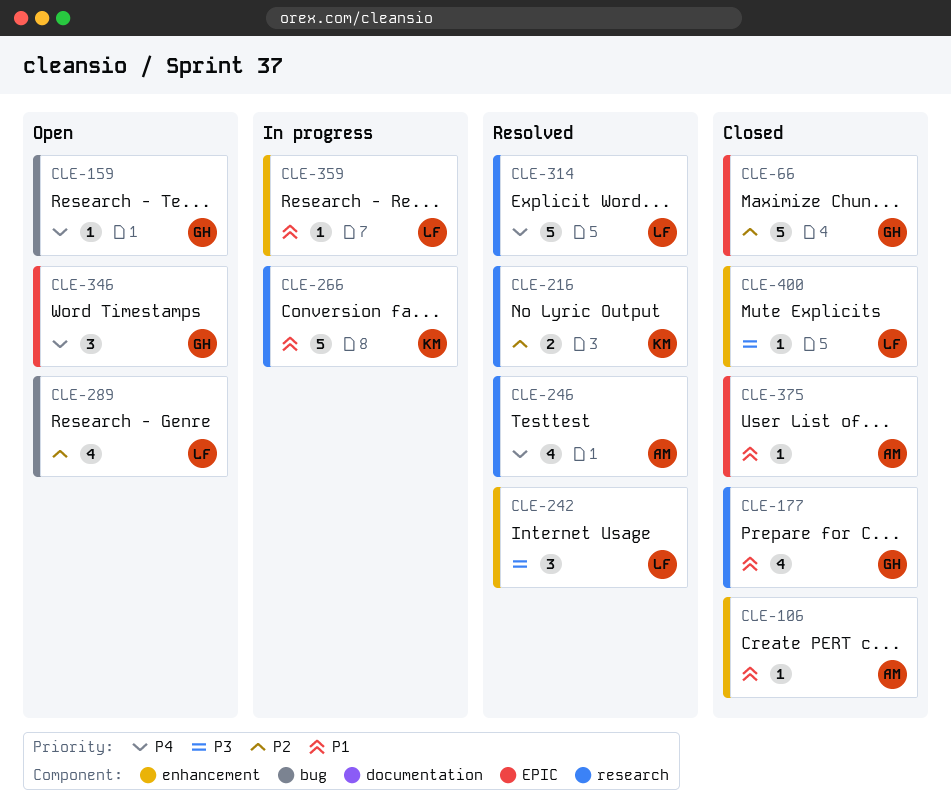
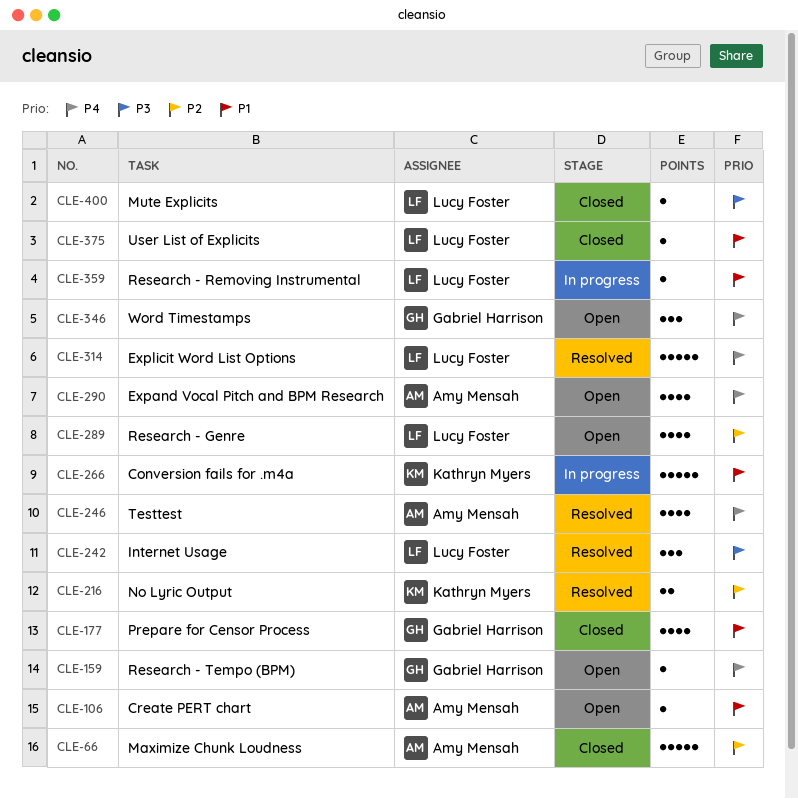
CLE-66, owner: Gabriel Harrison -> Amy Mensah
CLE-106, status: Closed -> Open
CLE-290: none -> present
CLE-375, owner: Amy Mensah -> Lucy Foster

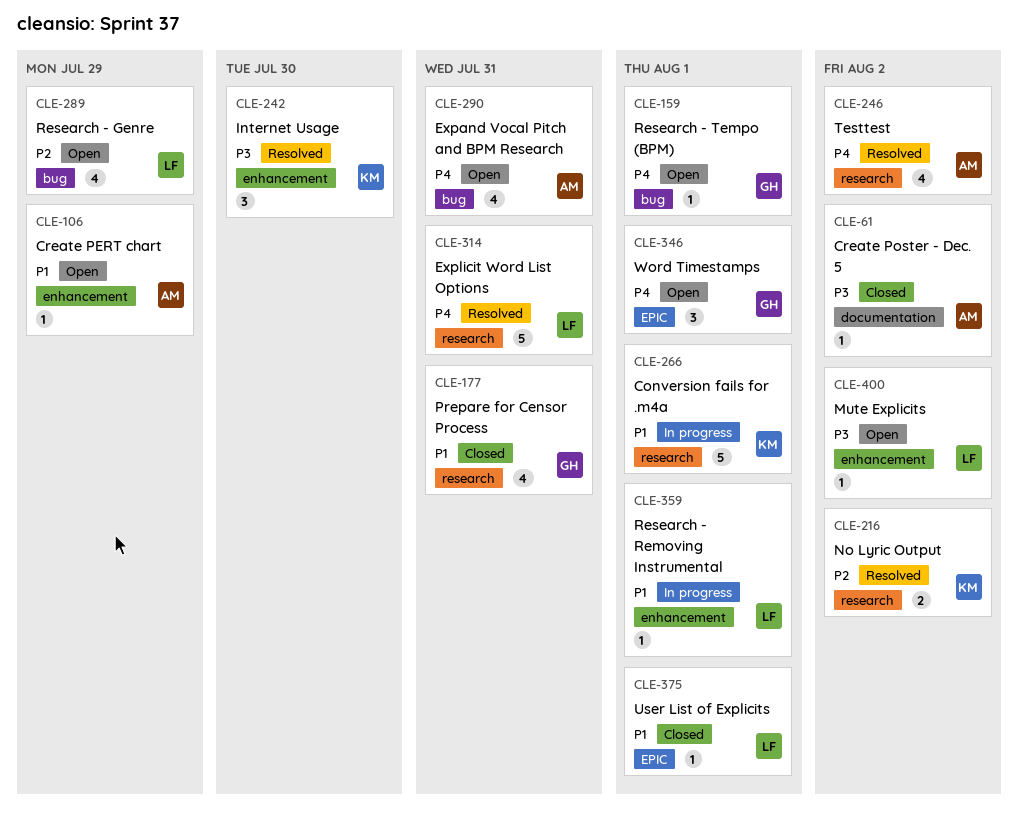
CLE-61: none -> present
CLE-66: present -> none
CLE-242, owner: Lucy Foster -> Kathryn Myers
CLE-400, status: Closed -> Open

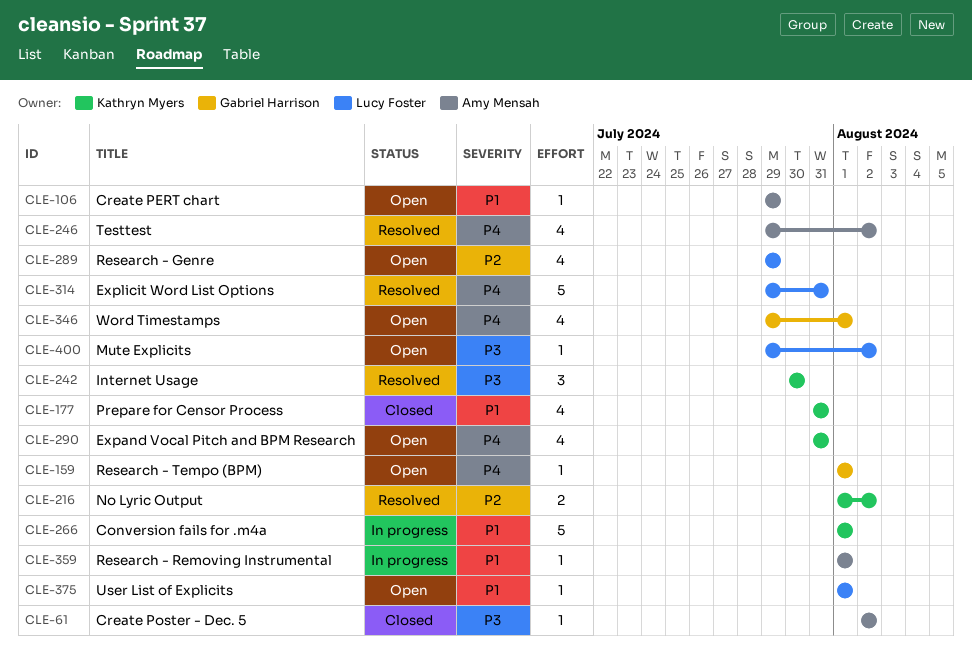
CLE-177, owner: Gabriel Harrison -> Kathryn Myers
CLE-290, owner: Amy Mensah -> Kathryn Myers
CLE-346, estimate: 3 -> 4
CLE-359, owner: Lucy Foster -> Amy Mensah
CLE-375, status: Closed -> Open

